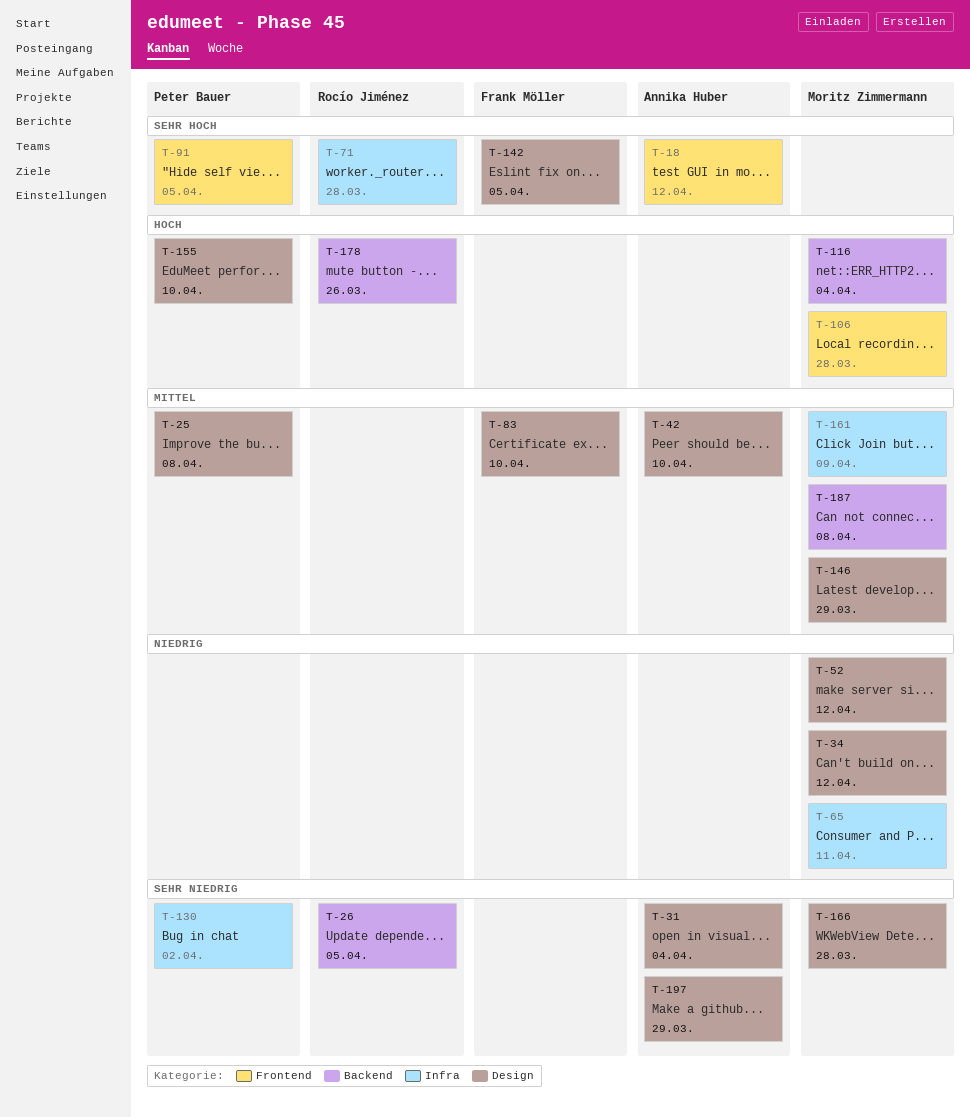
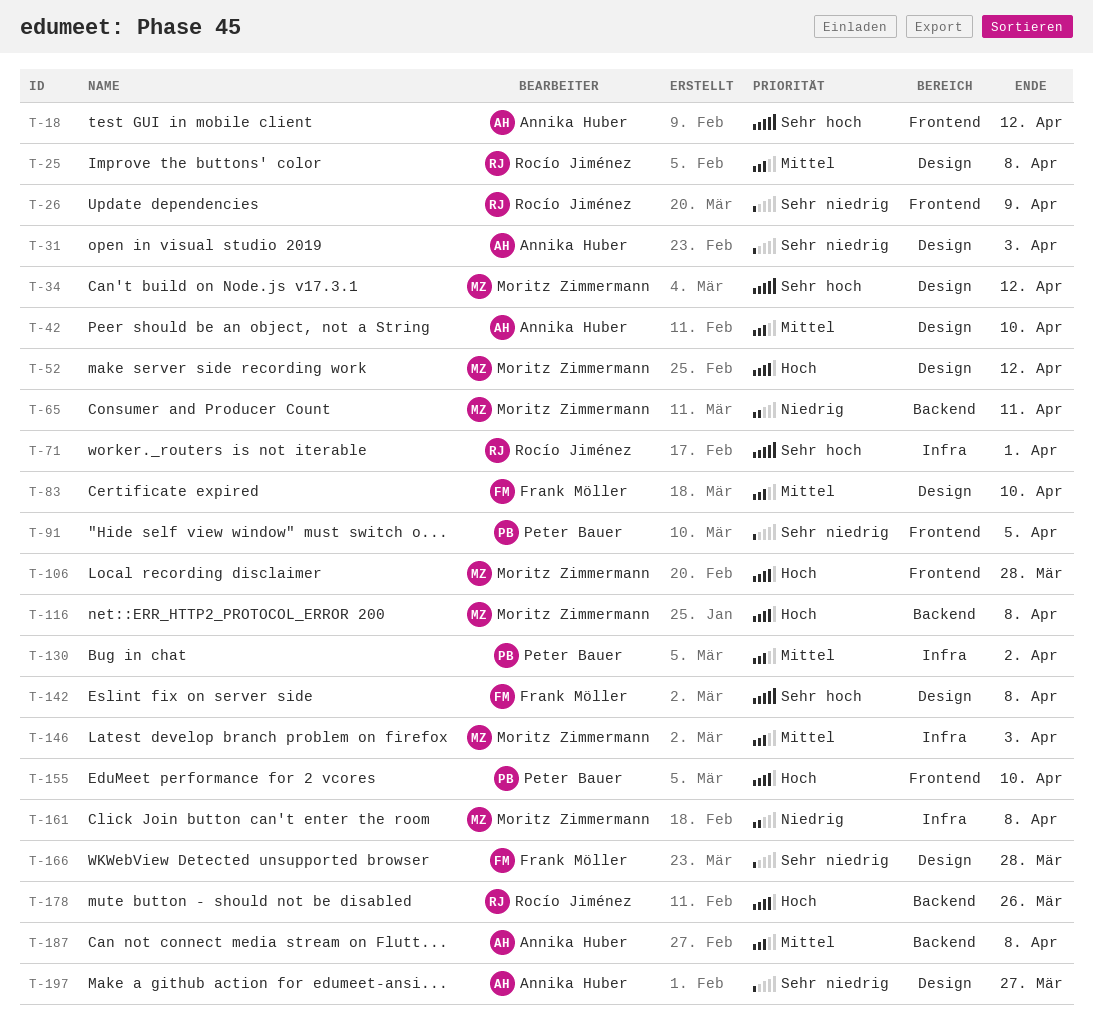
T-25, owner: Peter Bauer -> Rocío Jiménez
T-26, label: Backend -> Frontend
T-26, due: Apr 5 -> Apr 9
T-31, due: Apr 4 -> Apr 3
T-34, priority: Niedrig -> Sehr hoch
T-52, priority: Niedrig -> Hoch
T-65, label: Infra -> Backend
T-71, due: Mar 28 -> Apr 1
T-91, priority: Sehr hoch -> Sehr niedrig
T-116, due: Apr 4 -> Apr 8
T-130, priority: Sehr niedrig -> Mittel
T-142, due: Apr 5 -> Apr 8
T-146, label: Design -> Infra
T-146, due: Mar 29 -> Apr 3
T-155, label: Design -> Frontend
T-161, priority: Mittel -> Niedrig
T-161, due: Apr 9 -> Apr 8
T-166, owner: Moritz Zimmermann -> Frank Möller
T-187, owner: Moritz Zimmermann -> Annika Huber
T-197, due: Mar 29 -> Mar 27

